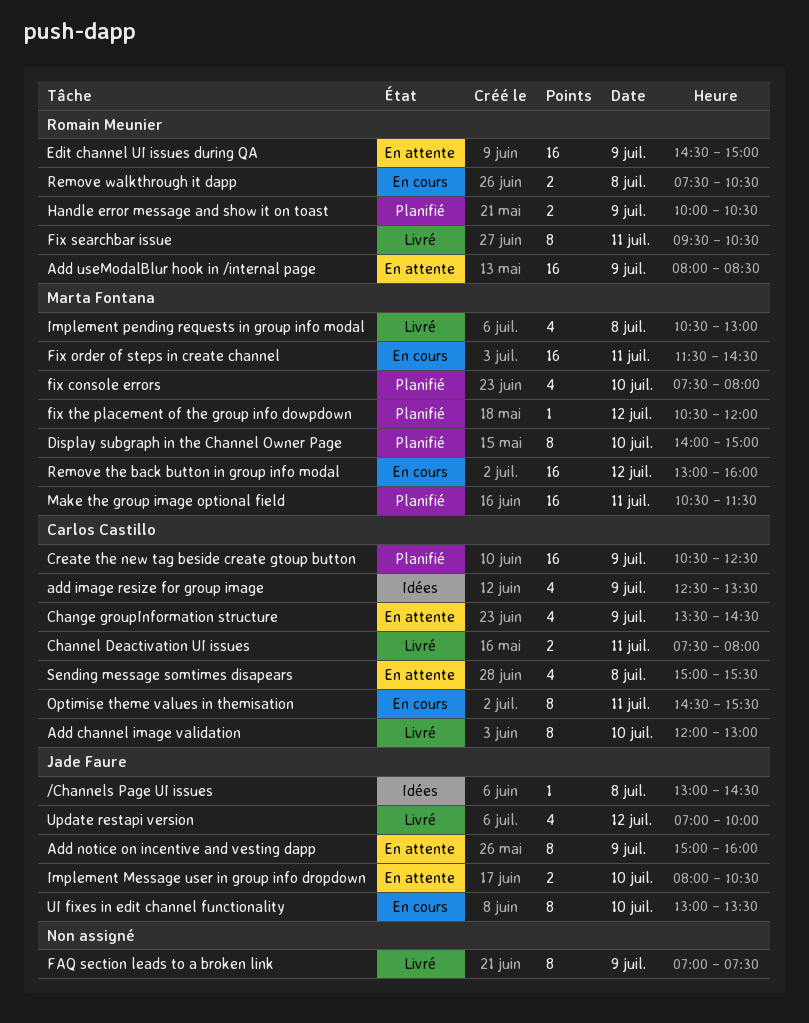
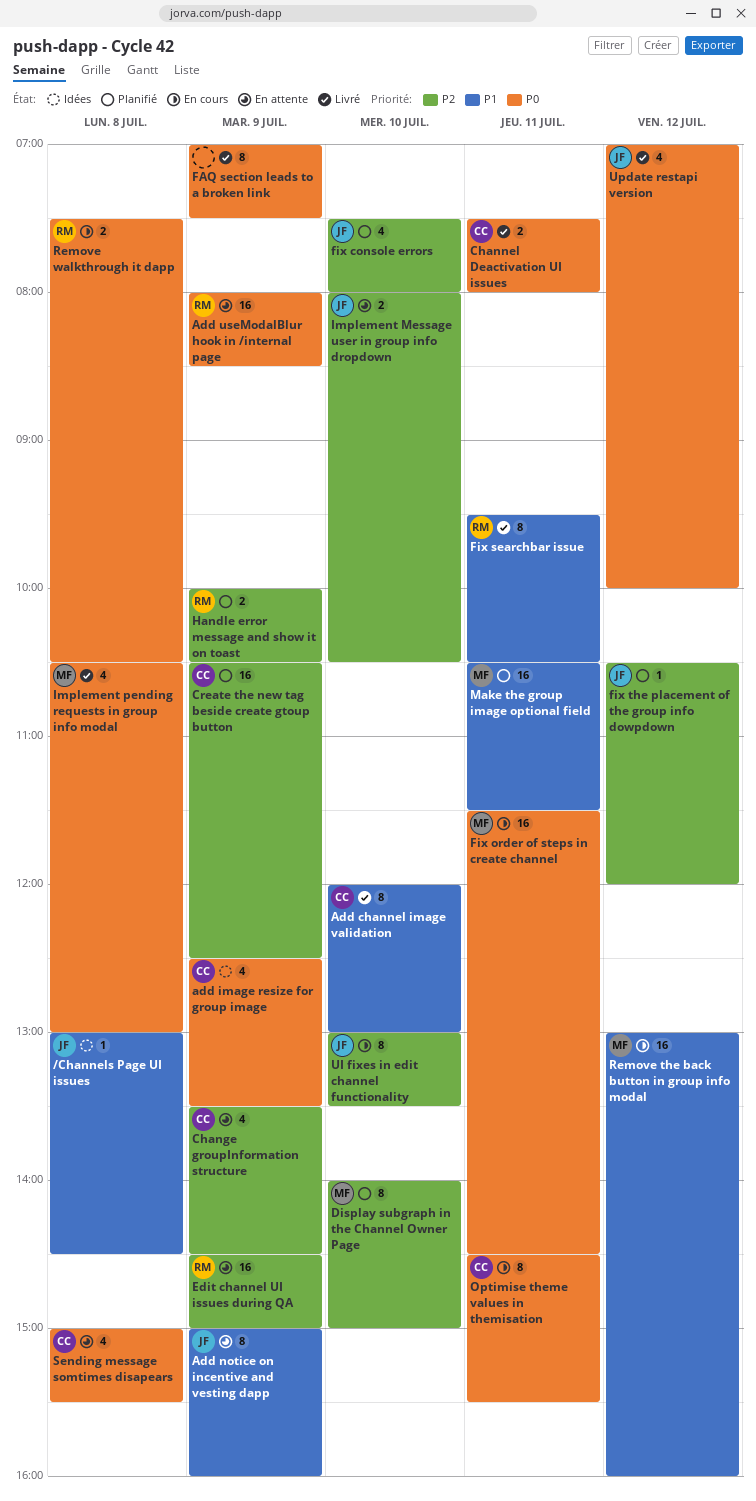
fix console errors, owner: Marta Fontana -> Jade Faure
fix the placement of the group info dowpdown, owner: Marta Fontana -> Jade Faure

